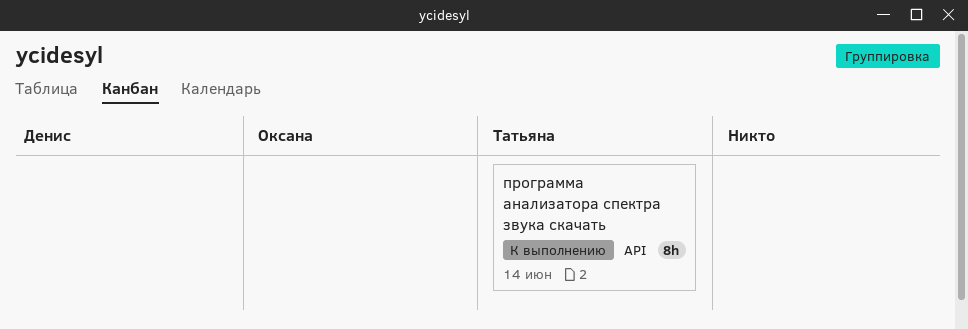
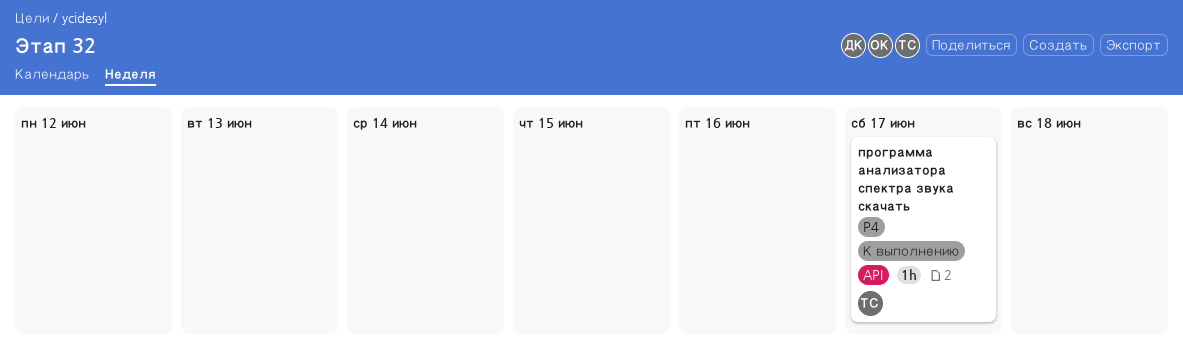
программа анализатора спектра звука скачать, estimate: 8h -> 1h
программа анализатора спектра звука скачать, due: Jun 14 -> Jun 17

